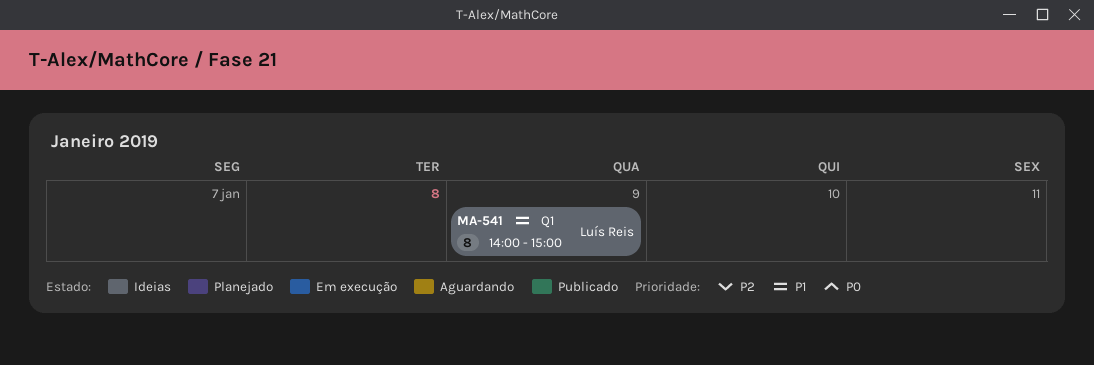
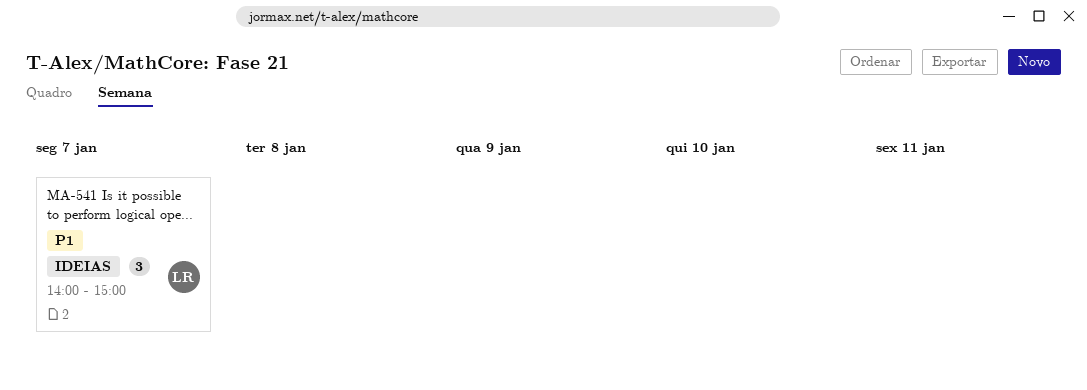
MA-541, estimate: 8 -> 3
MA-541, day: Jan 9 -> Jan 7

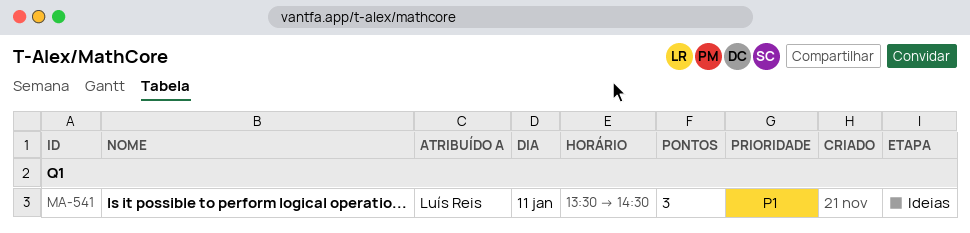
MA-541, day: Jan 7 -> Jan 11
MA-541, begins: 14:00 -> 13:30
MA-541, ends: 15:00 -> 14:30

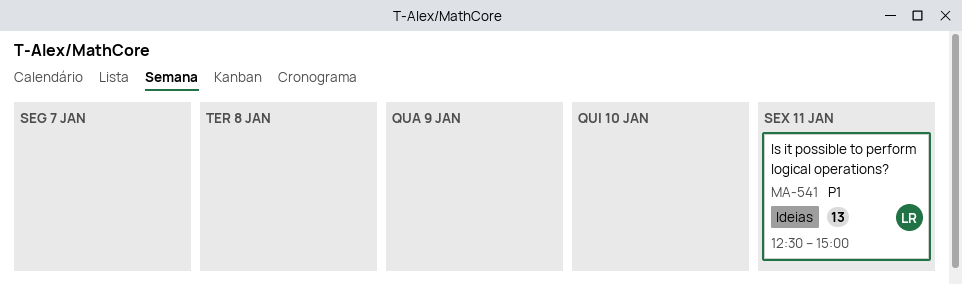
MA-541, estimate: 3 -> 13
MA-541, begins: 13:30 -> 12:30
MA-541, ends: 14:30 -> 15:00

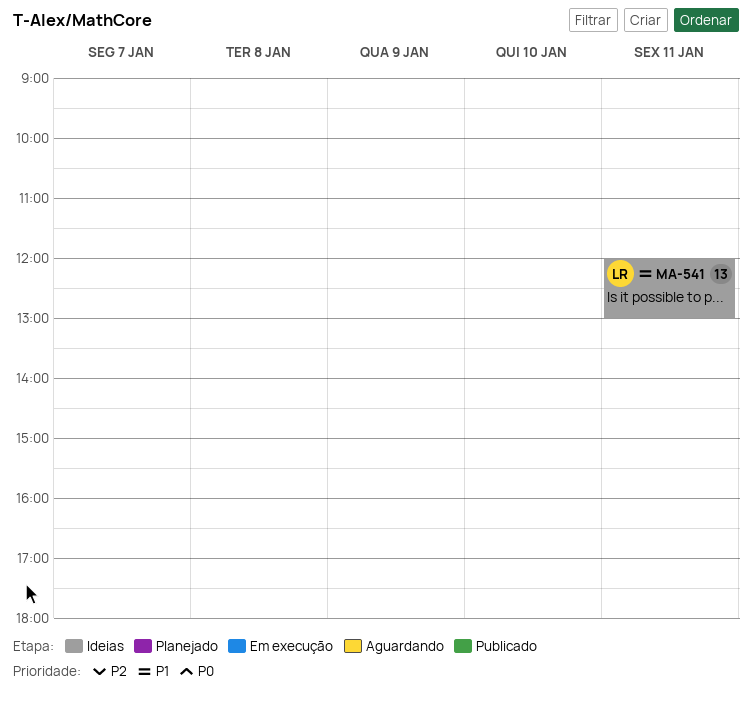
MA-541, begins: 12:30 -> 12:00
MA-541, ends: 15:00 -> 13:00

